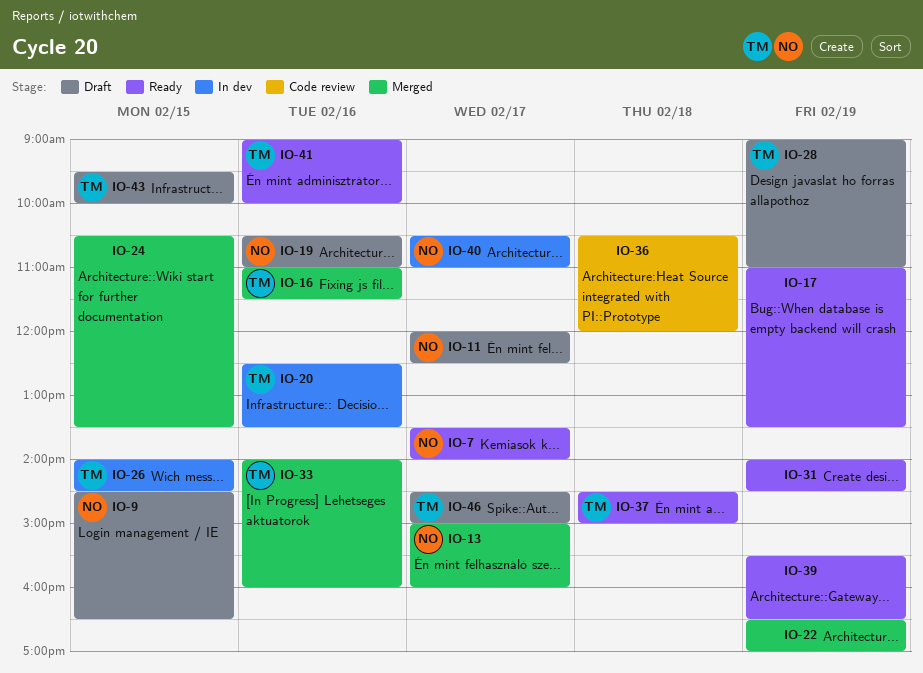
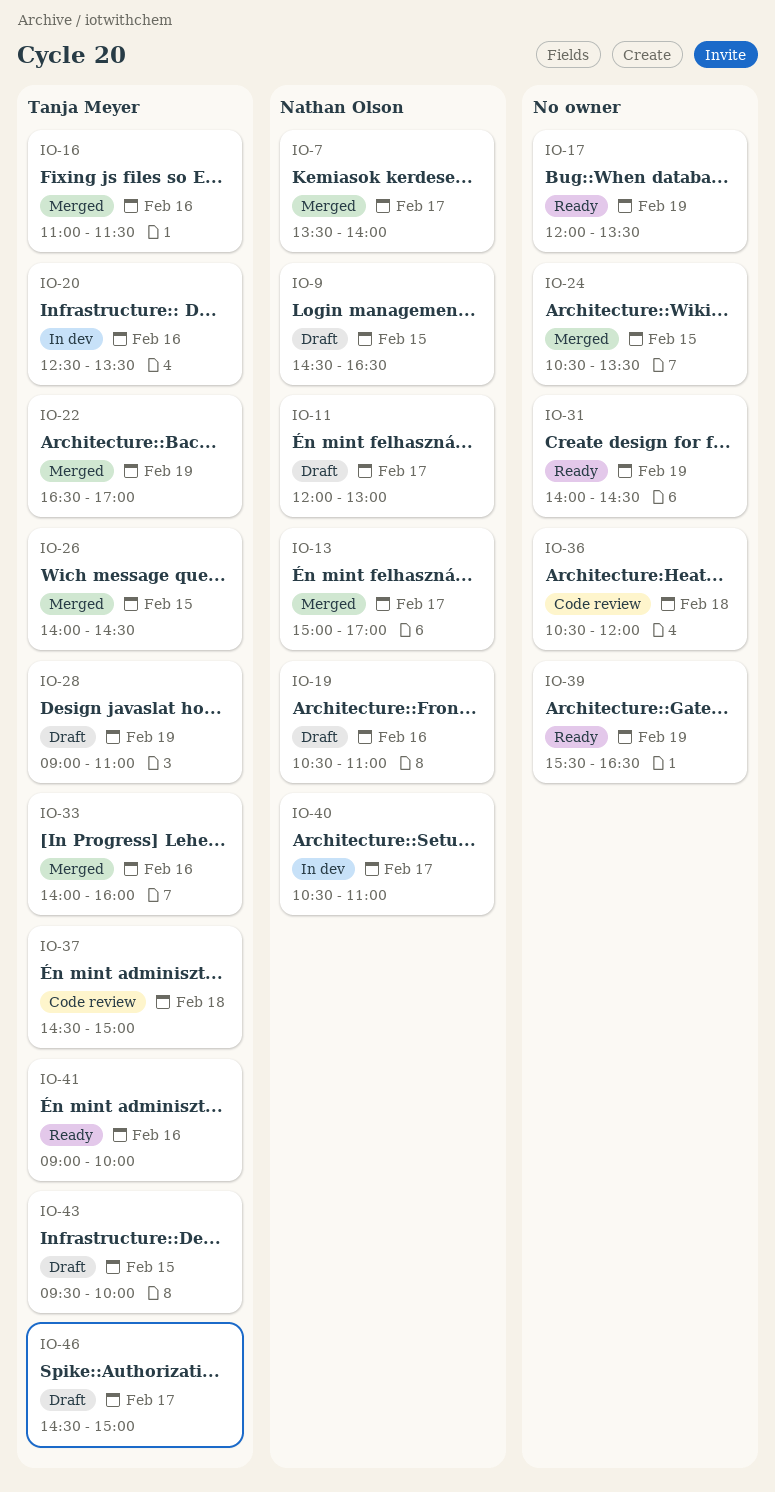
IO-7, status: Ready -> Merged
IO-11, ends: 12:30 -> 13:00
IO-13, ends: 16:00 -> 17:00
IO-17, begins: 11:00 -> 12:00
IO-22, owner: none -> Tanja Meyer
IO-26, status: In dev -> Merged
IO-37, status: Ready -> Code review

